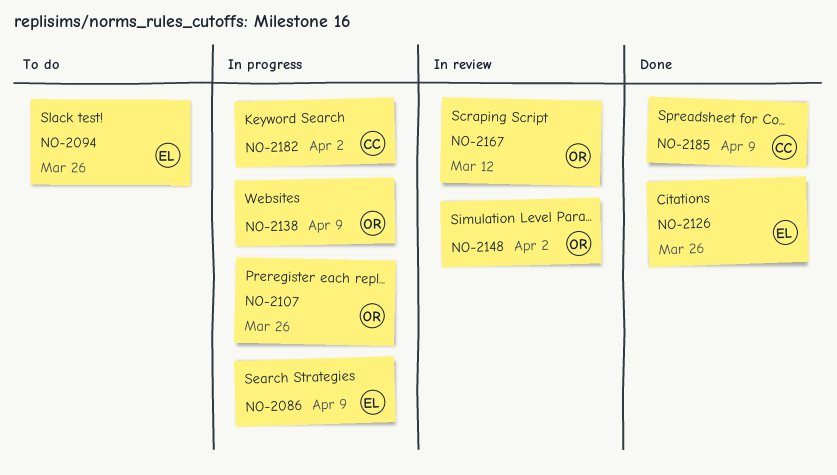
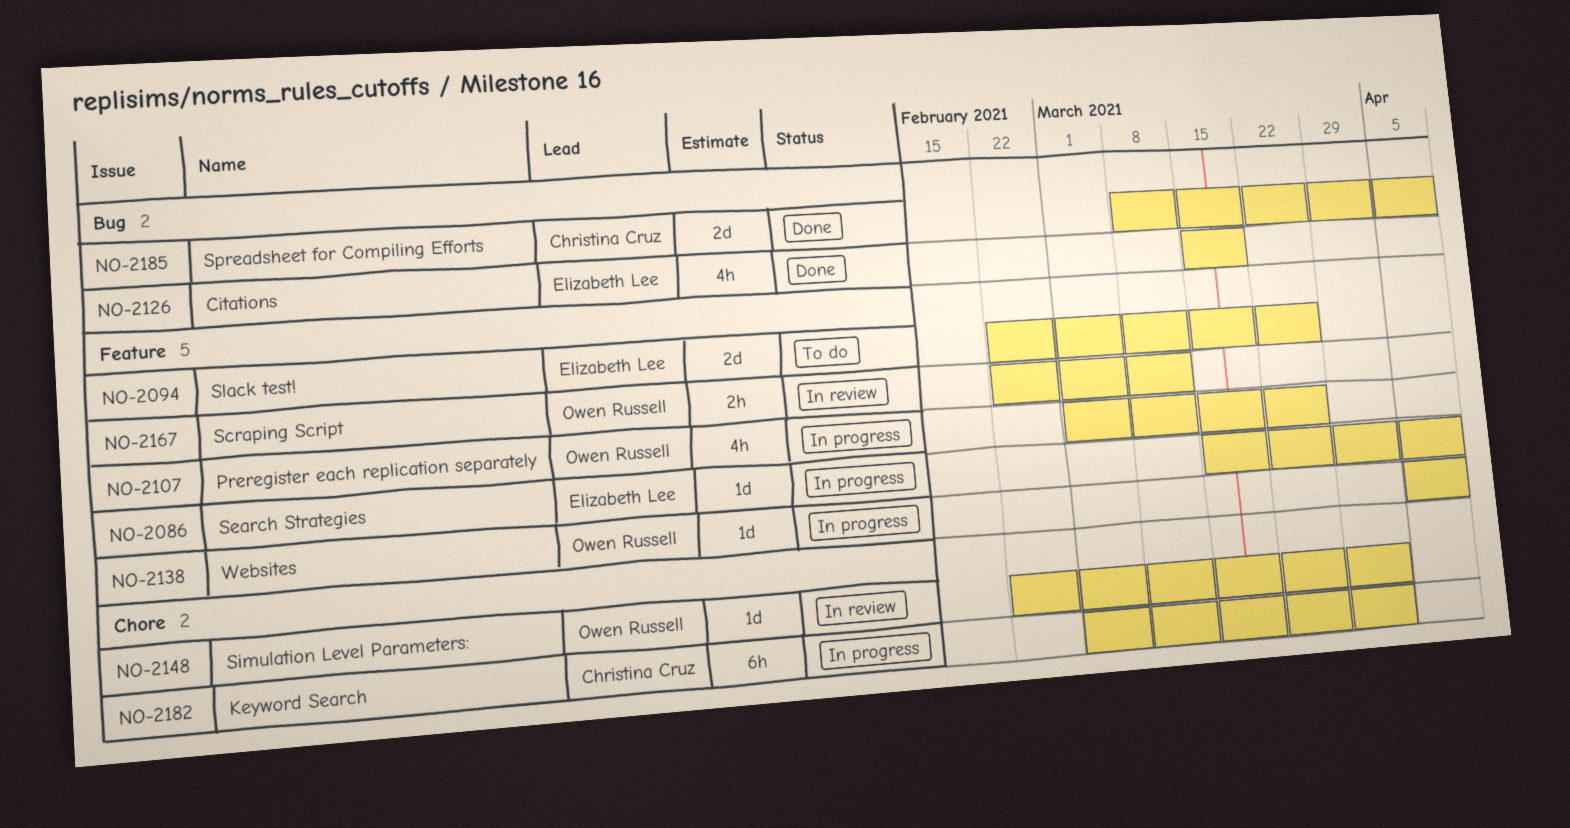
NO-2126, due: Mar 26 -> Mar 19

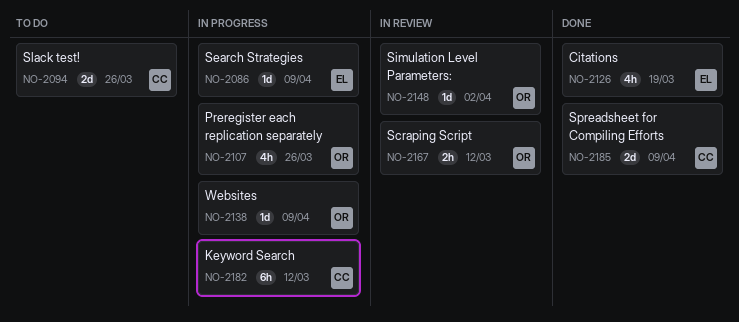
NO-2094, owner: Elizabeth Lee -> Christina Cruz
NO-2182, due: Apr 2 -> Mar 12

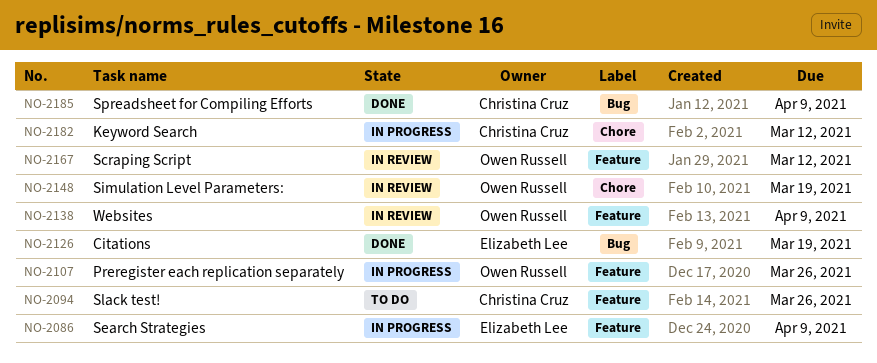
NO-2138, status: In progress -> In review
NO-2148, due: Apr 2 -> Mar 19

